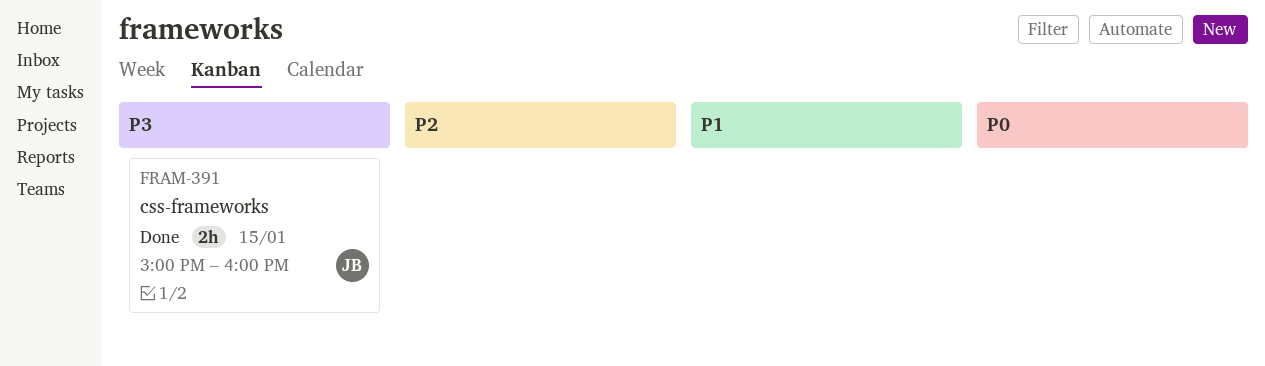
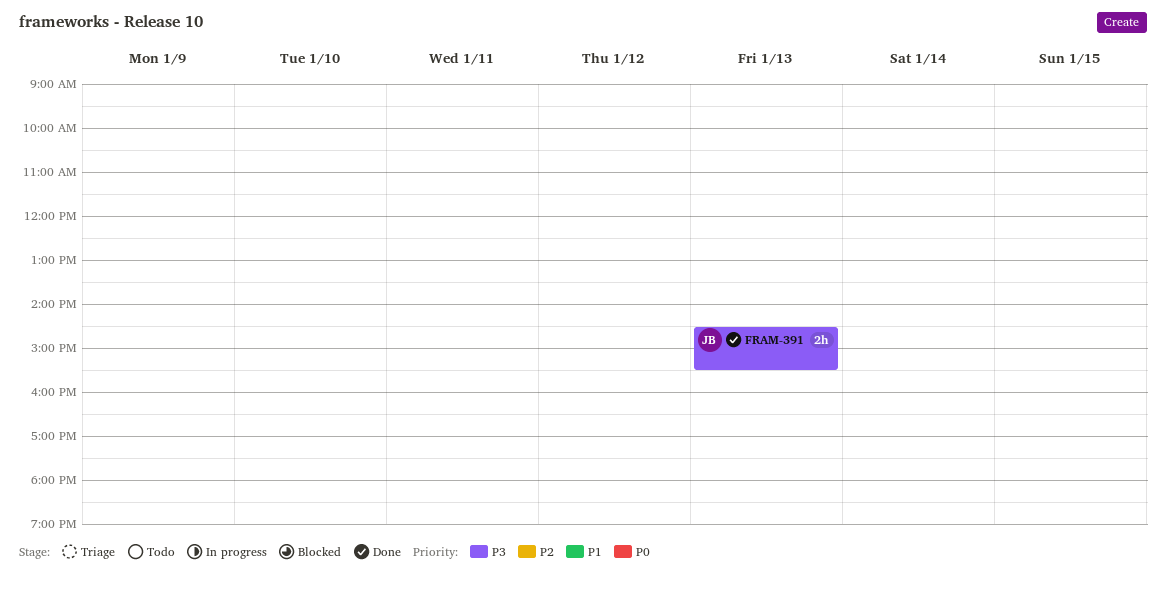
FRAM-391, day: Jan 15 -> Jan 13
FRAM-391, begins: 15:00 -> 14:30
FRAM-391, ends: 16:00 -> 15:30

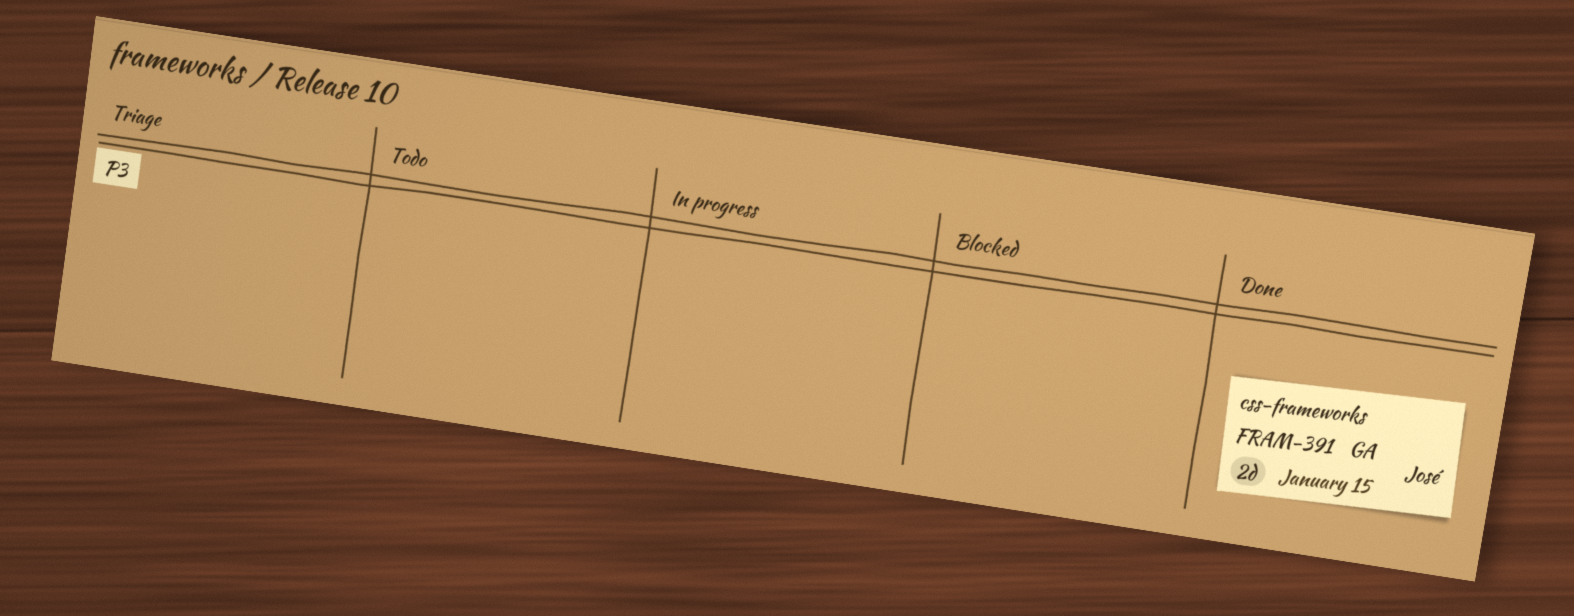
FRAM-391, estimate: 2h -> 2d
FRAM-391, day: Jan 13 -> Jan 15

